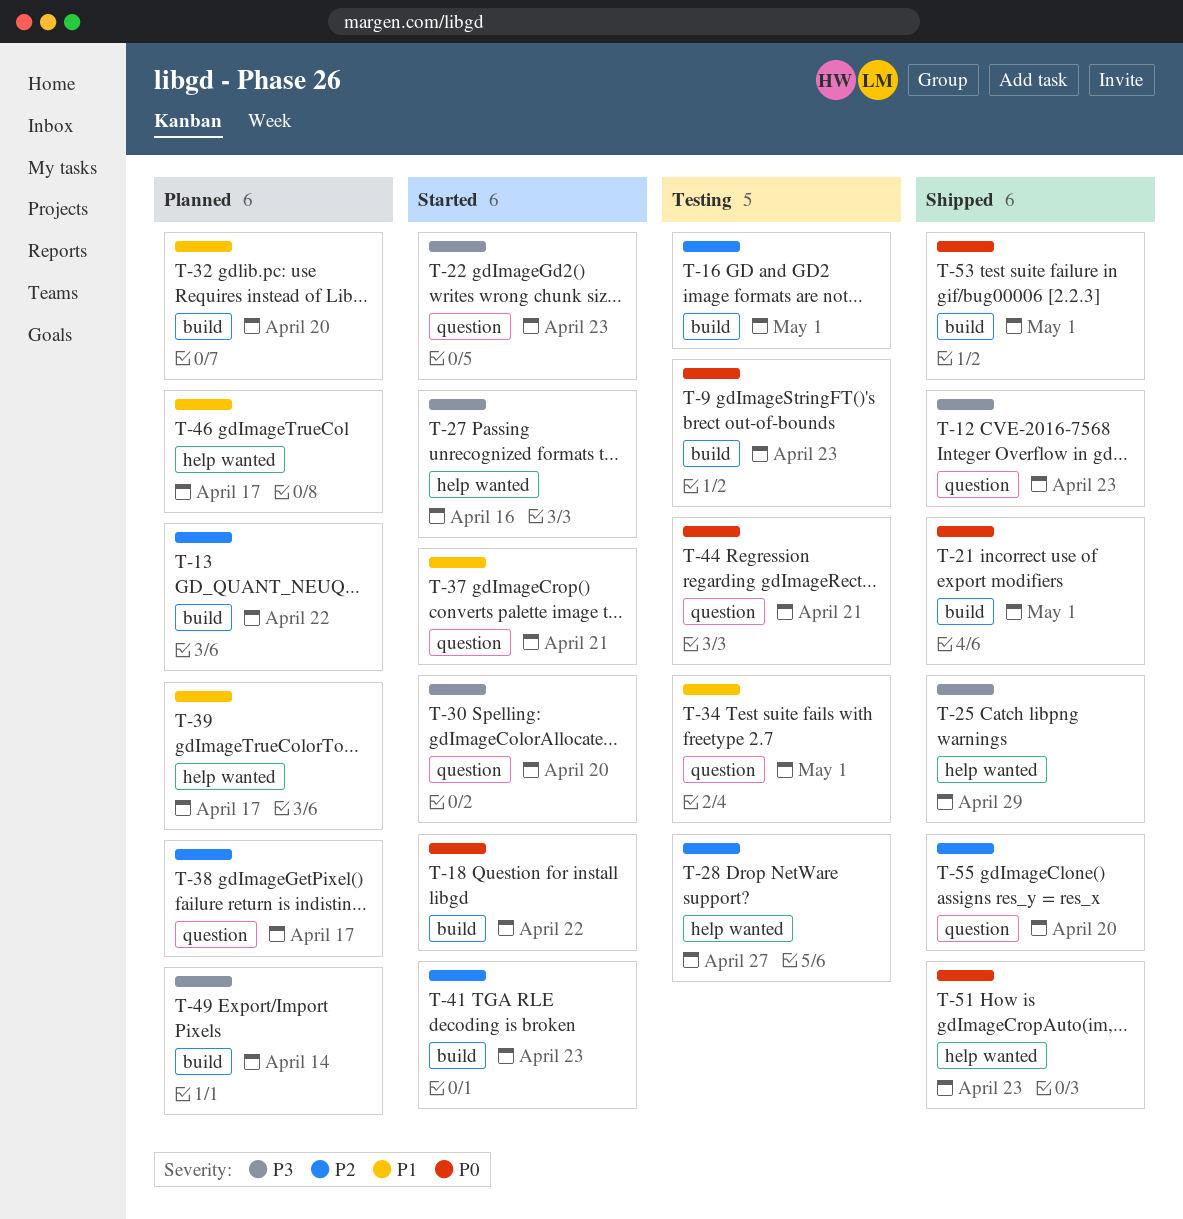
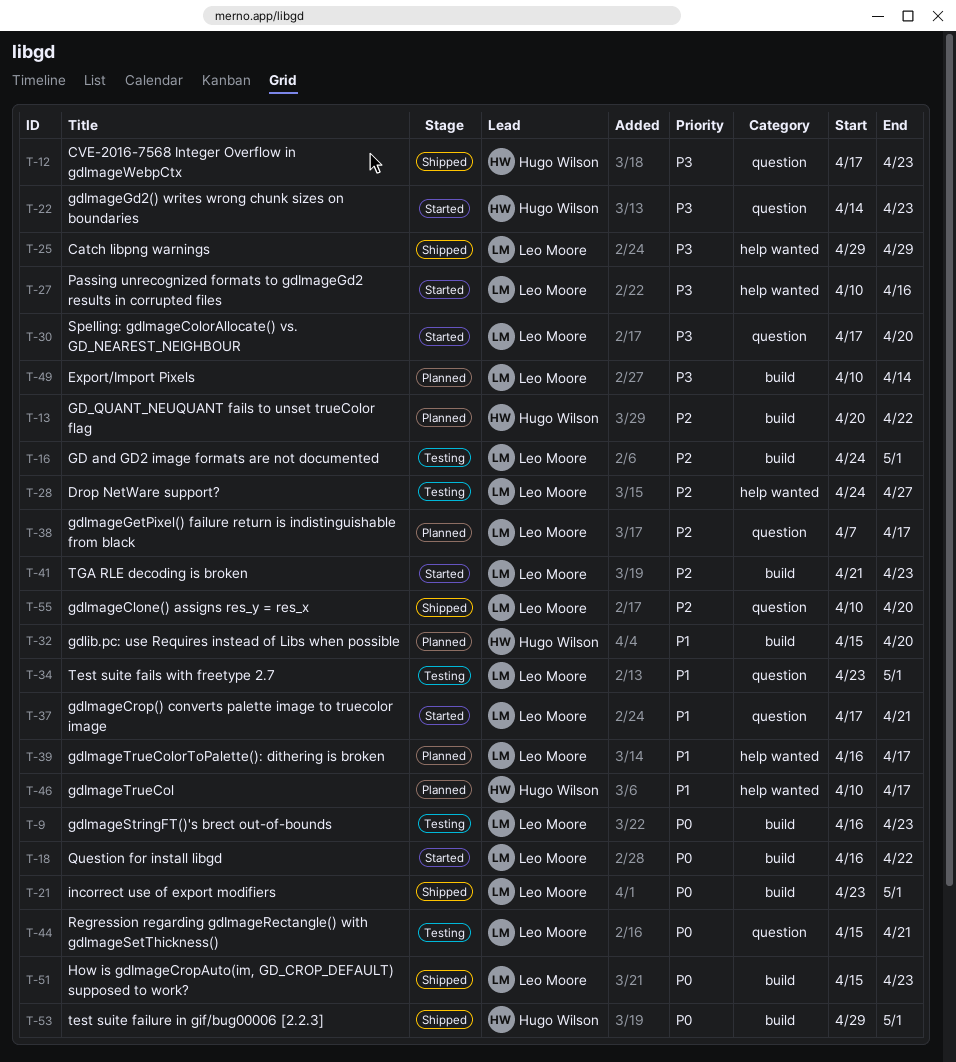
T-51, label: help wanted -> build

